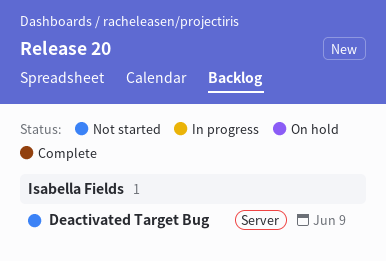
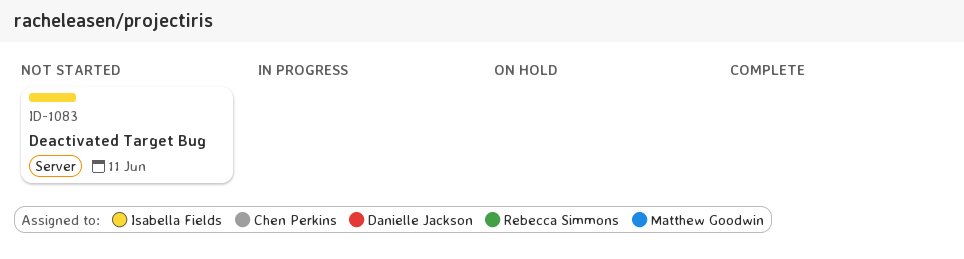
Deactivated Target Bug, due: Jun 9 -> Jun 11

